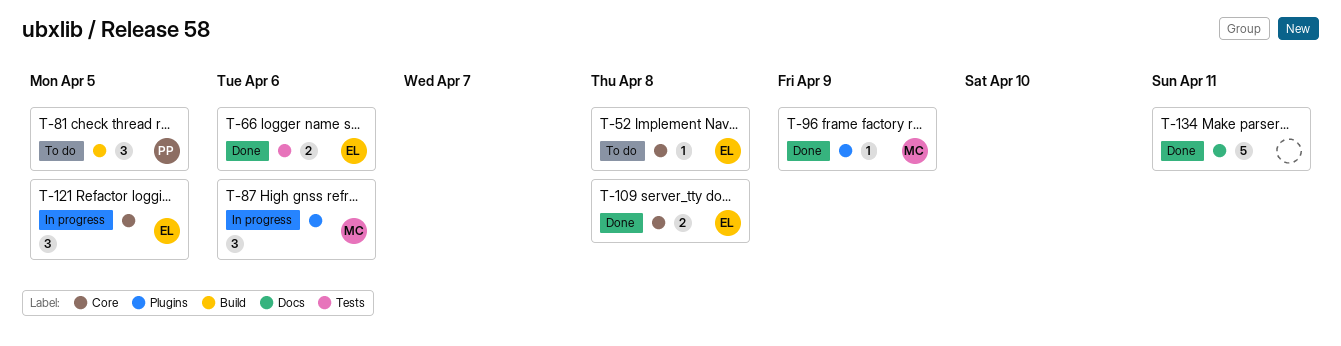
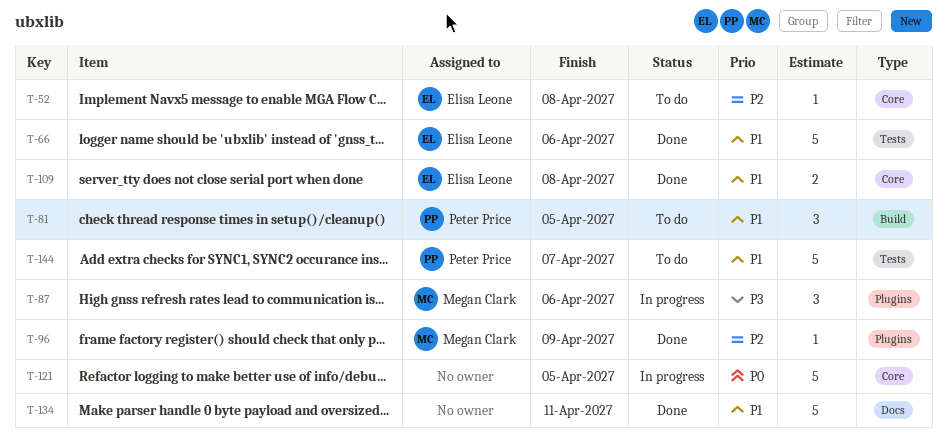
T-66, estimate: 2 -> 5
T-121, owner: Elisa Leone -> none
T-121, estimate: 3 -> 5
T-144: none -> present

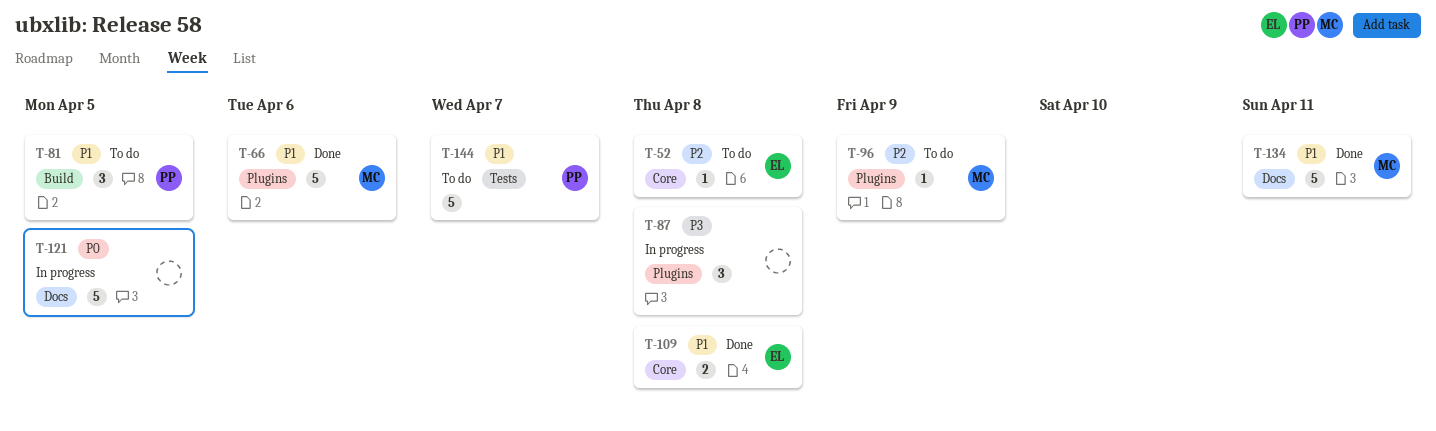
T-66, owner: Elisa Leone -> Megan Clark
T-66, label: Tests -> Plugins
T-87, owner: Megan Clark -> none
T-87, due: Apr 6 -> Apr 8
T-96, status: Done -> To do
T-121, label: Core -> Docs
T-134, owner: none -> Megan Clark

